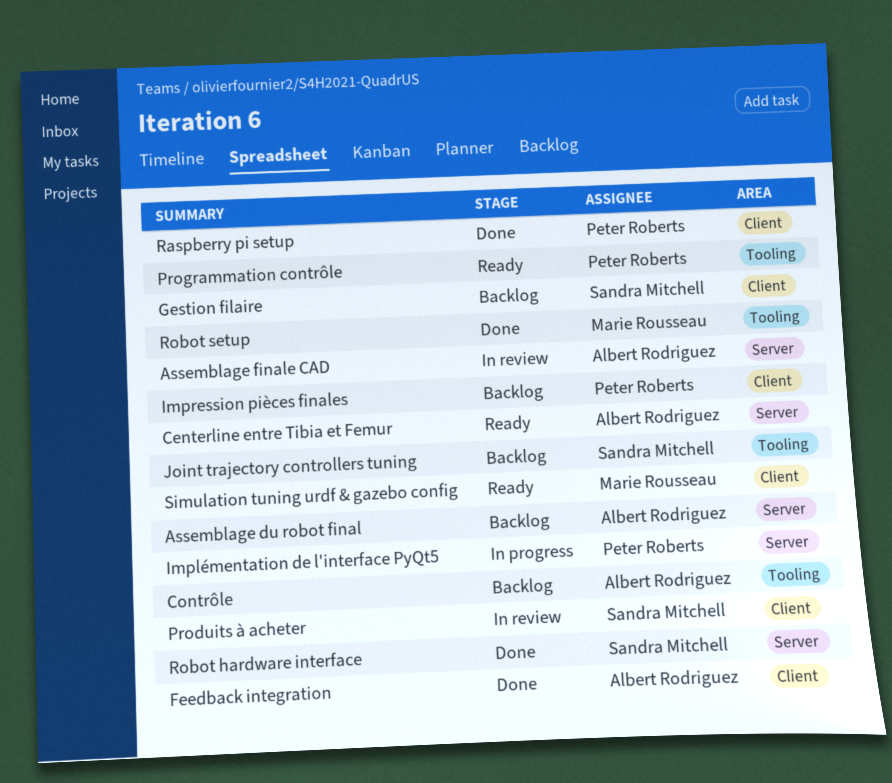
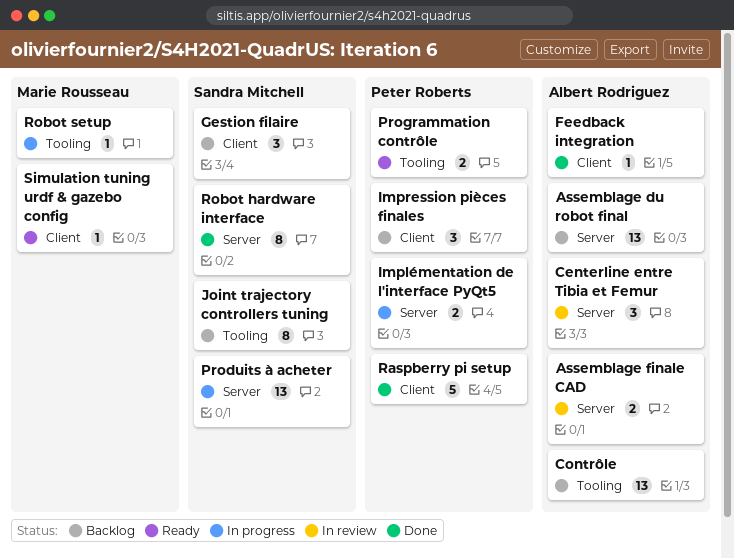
Centerline entre Tibia et Femur, status: Ready -> In review
Produits à acheter, status: In review -> In progress
Produits à acheter, label: Client -> Server
Robot setup, status: Done -> In progress

